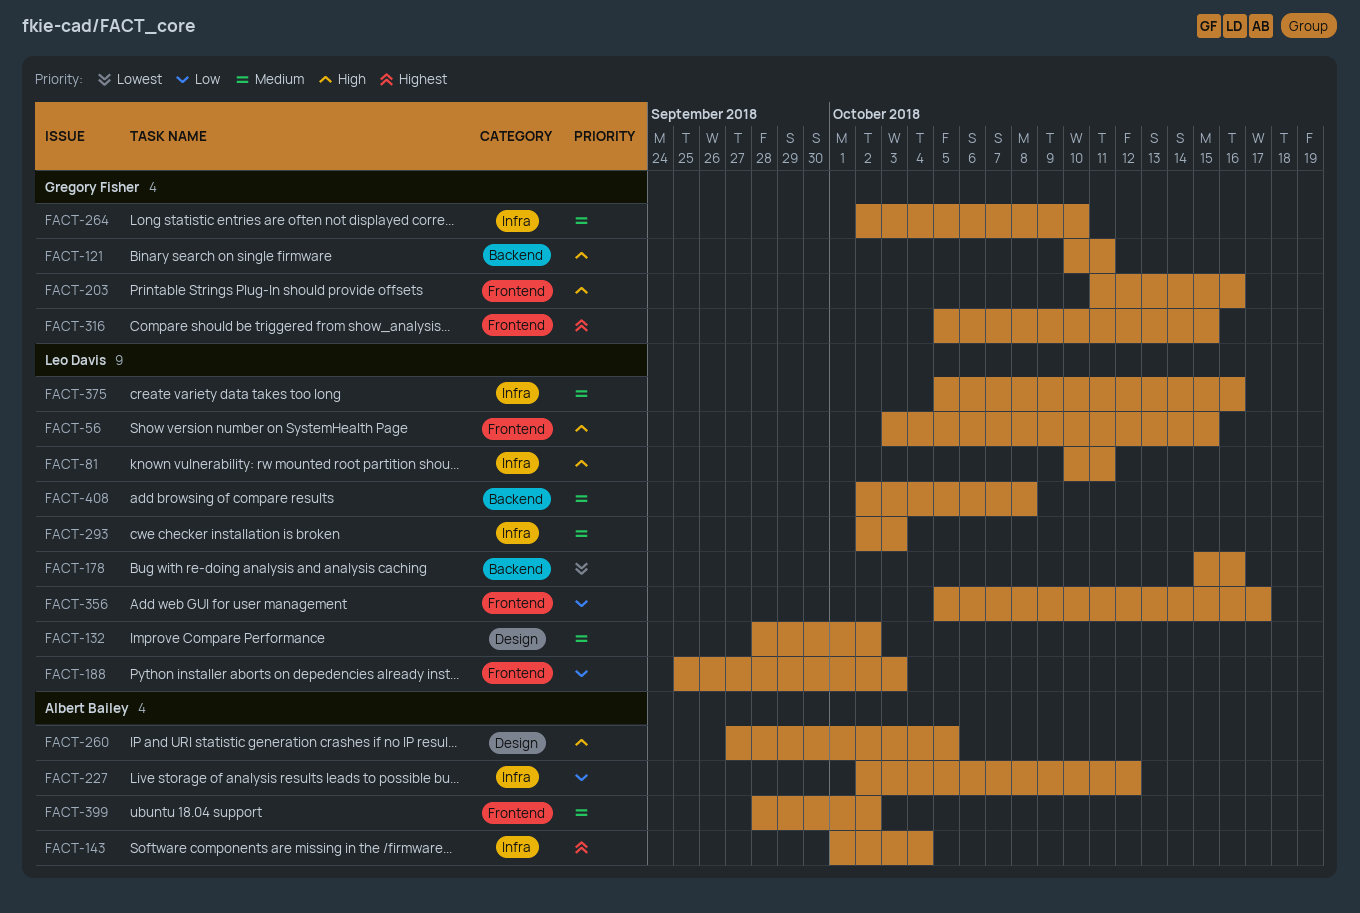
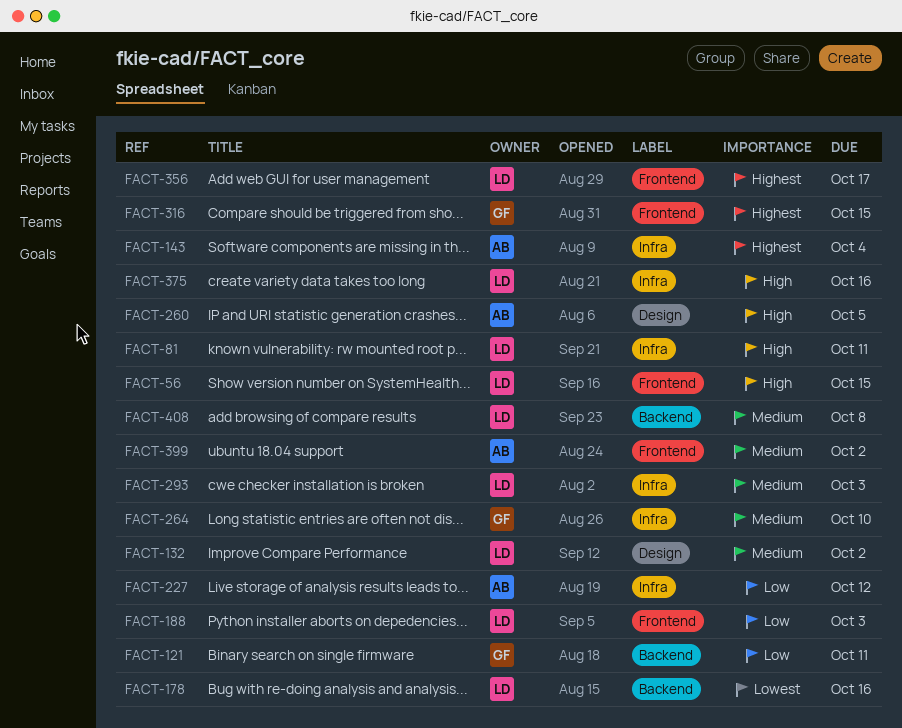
FACT-121, priority: High -> Low
FACT-203: present -> none
FACT-356, priority: Low -> Highest
FACT-375, priority: Medium -> High

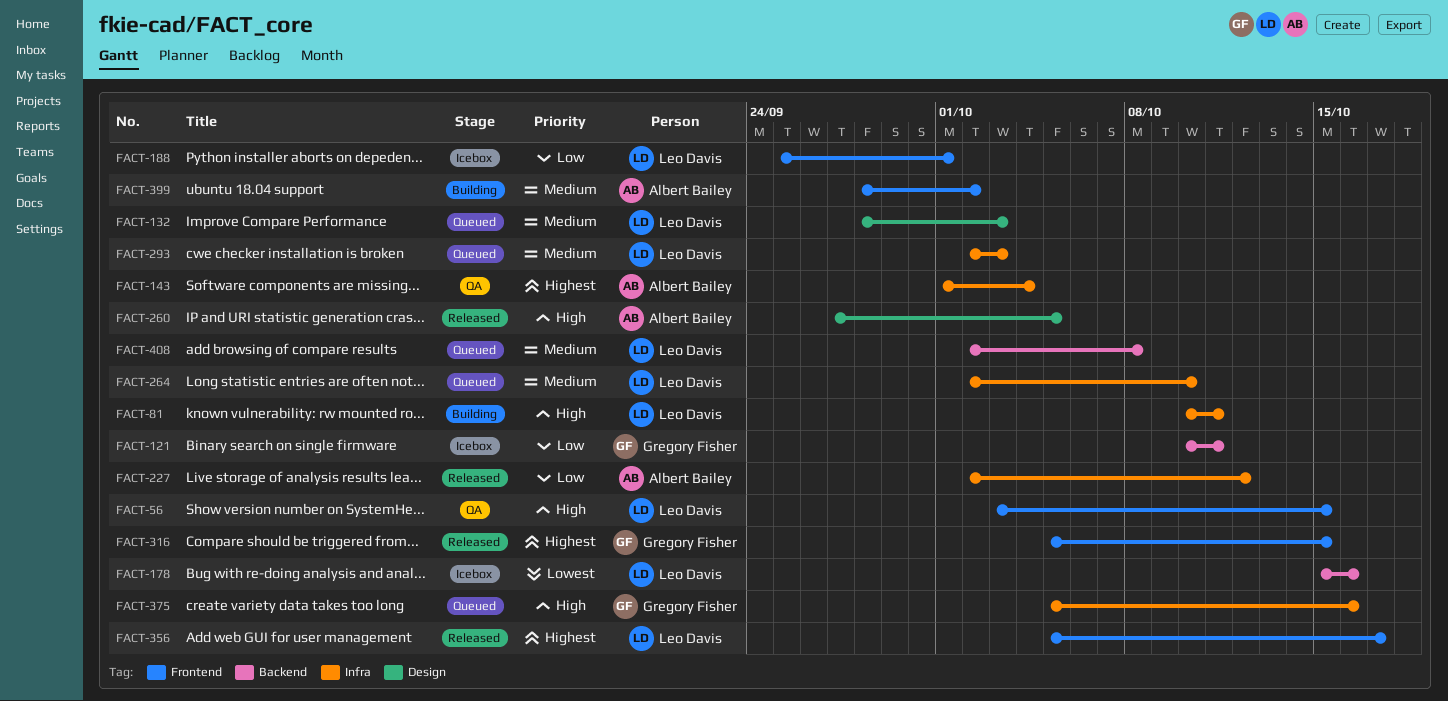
FACT-132, due: Oct 2 -> Oct 3
FACT-188, due: Oct 3 -> Oct 1
FACT-264, owner: Gregory Fisher -> Leo Davis
FACT-375, owner: Leo Davis -> Gregory Fisher

